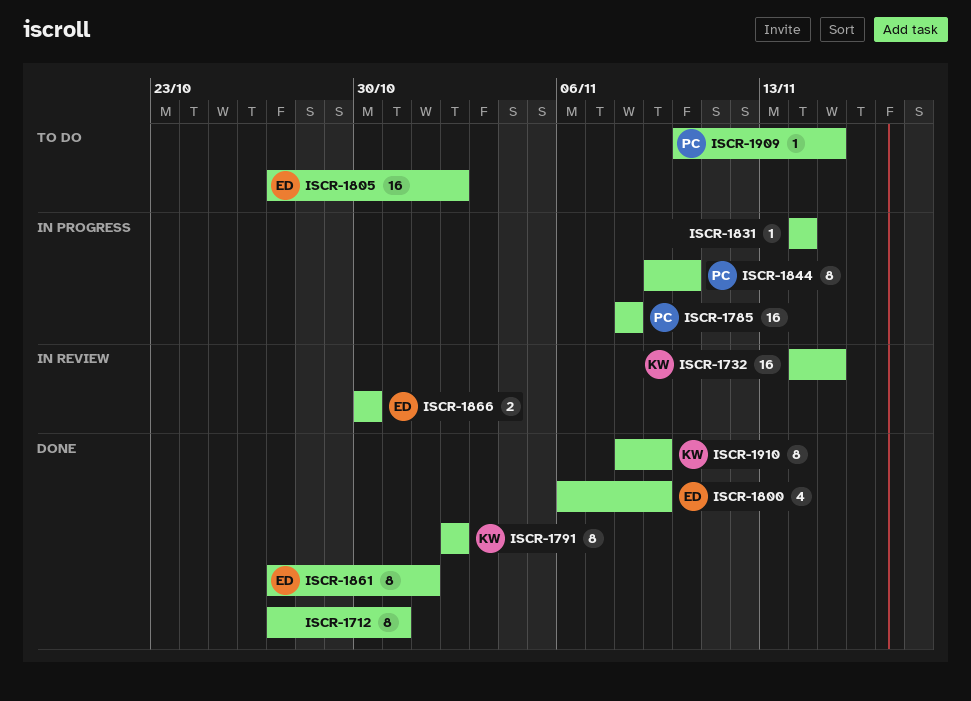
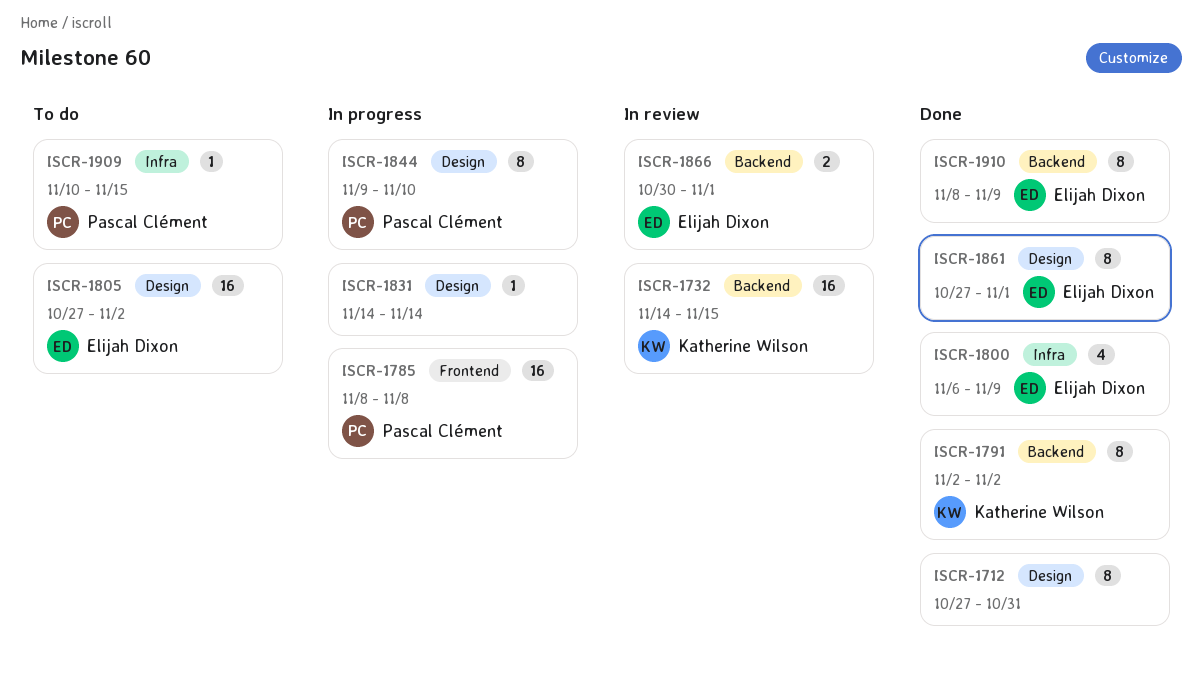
ISCR-1866, due: Oct 30 -> Nov 1
ISCR-1910, owner: Katherine Wilson -> Elijah Dixon

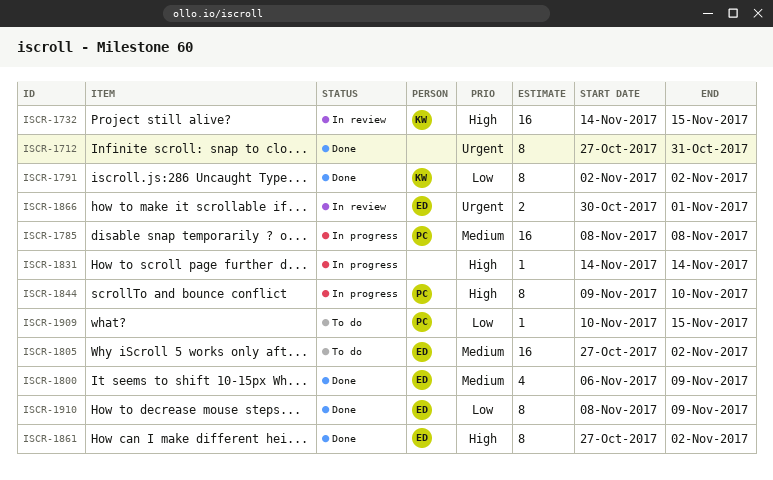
ISCR-1861, due: Nov 1 -> Nov 2

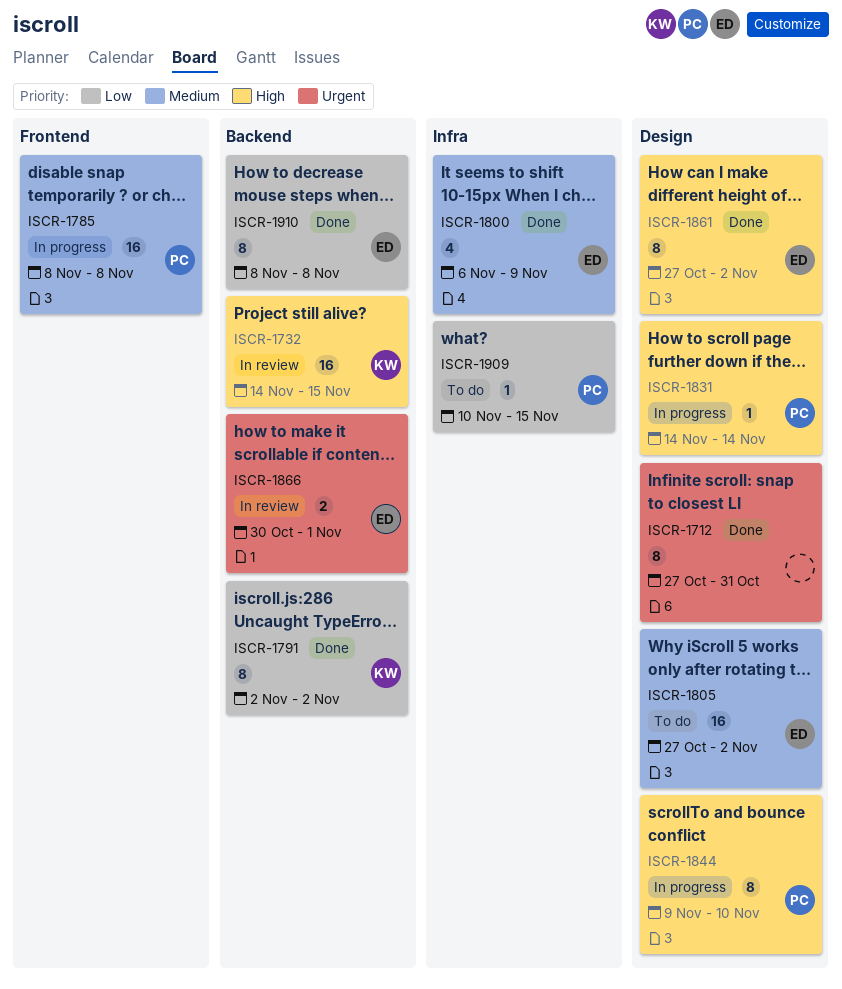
ISCR-1831, owner: none -> PC
ISCR-1910, due: Nov 9 -> Nov 8

